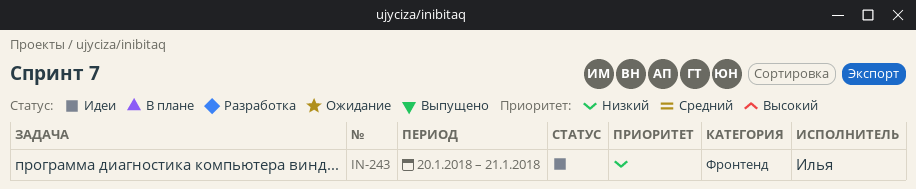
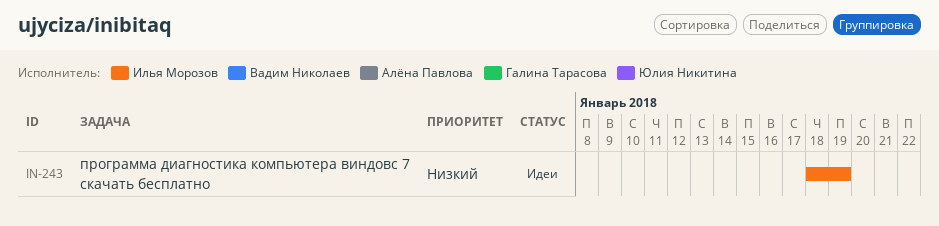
IN-243, start: Jan 20 -> Jan 18
IN-243, due: Jan 21 -> Jan 19

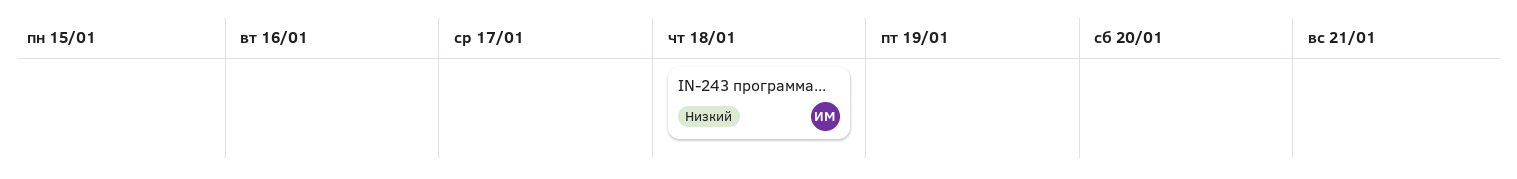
IN-243, due: Jan 19 -> Jan 18

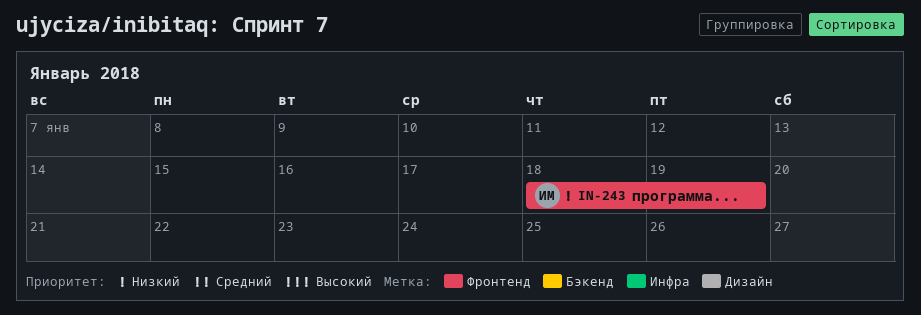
IN-243, due: Jan 18 -> Jan 19

